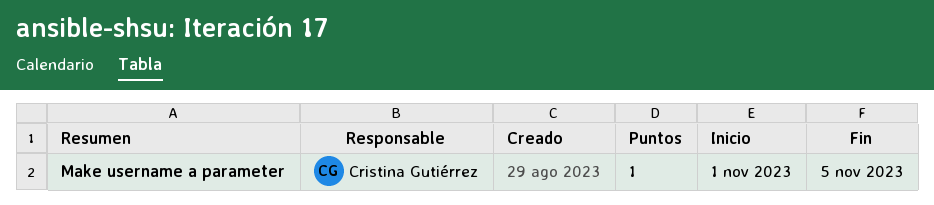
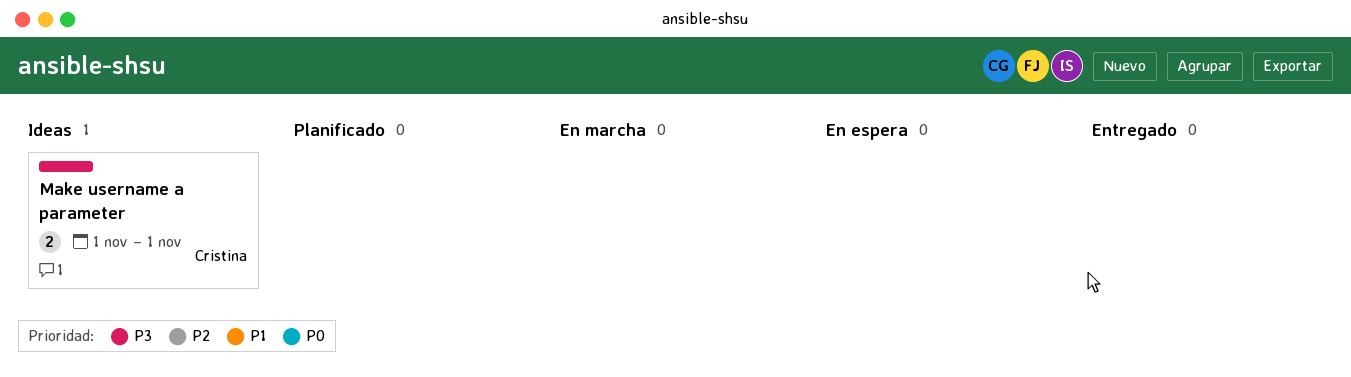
Make username a parameter, estimate: 1 -> 2
Make username a parameter, due: Nov 5 -> Nov 1

